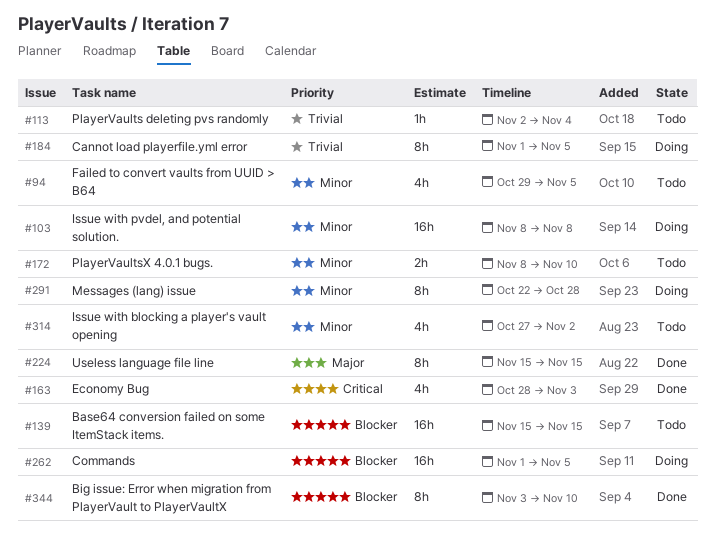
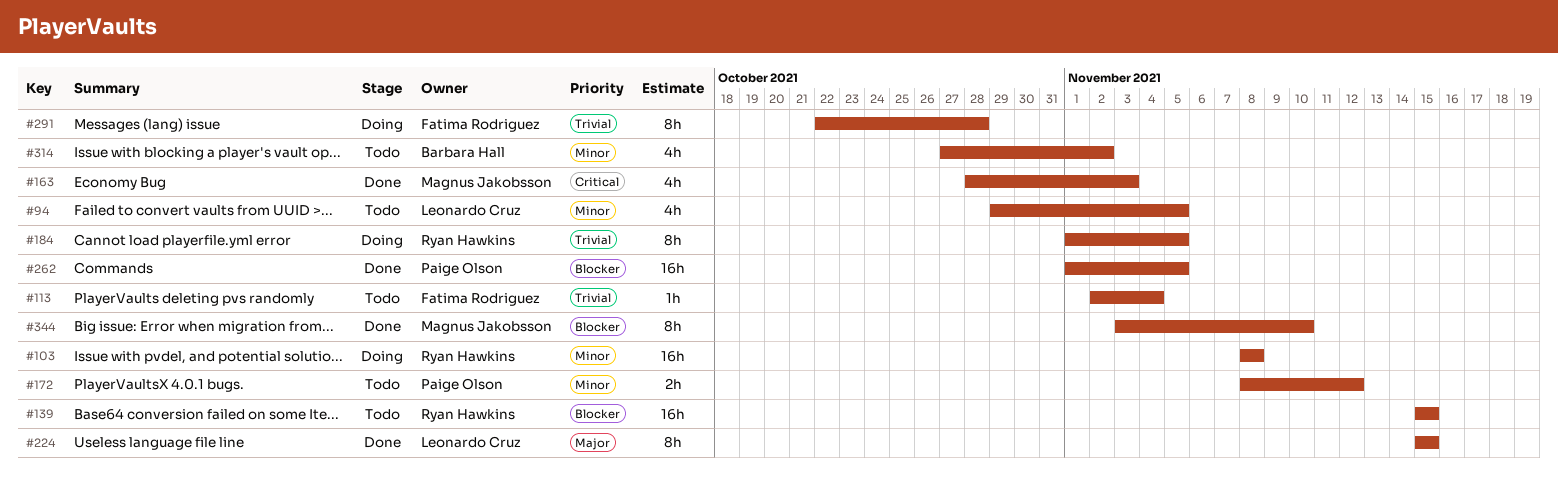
#172, due: Nov 10 -> Nov 12
#262, status: Doing -> Done
#291, priority: Minor -> Trivial

